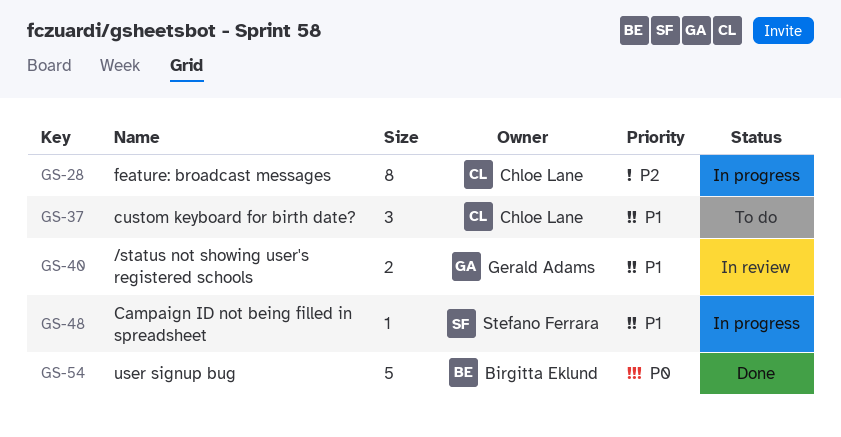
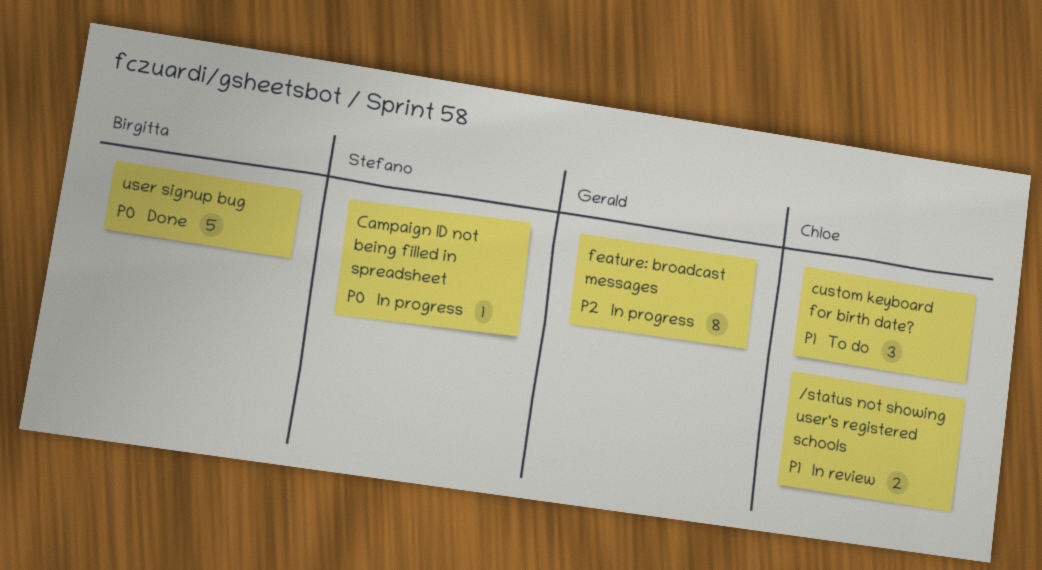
/status not showing user's registered schools, owner: Gerald Adams -> Chloe Lane
Campaign ID not being filled in spreadsheet, priority: P1 -> P0
feature: broadcast messages, owner: Chloe Lane -> Gerald Adams

